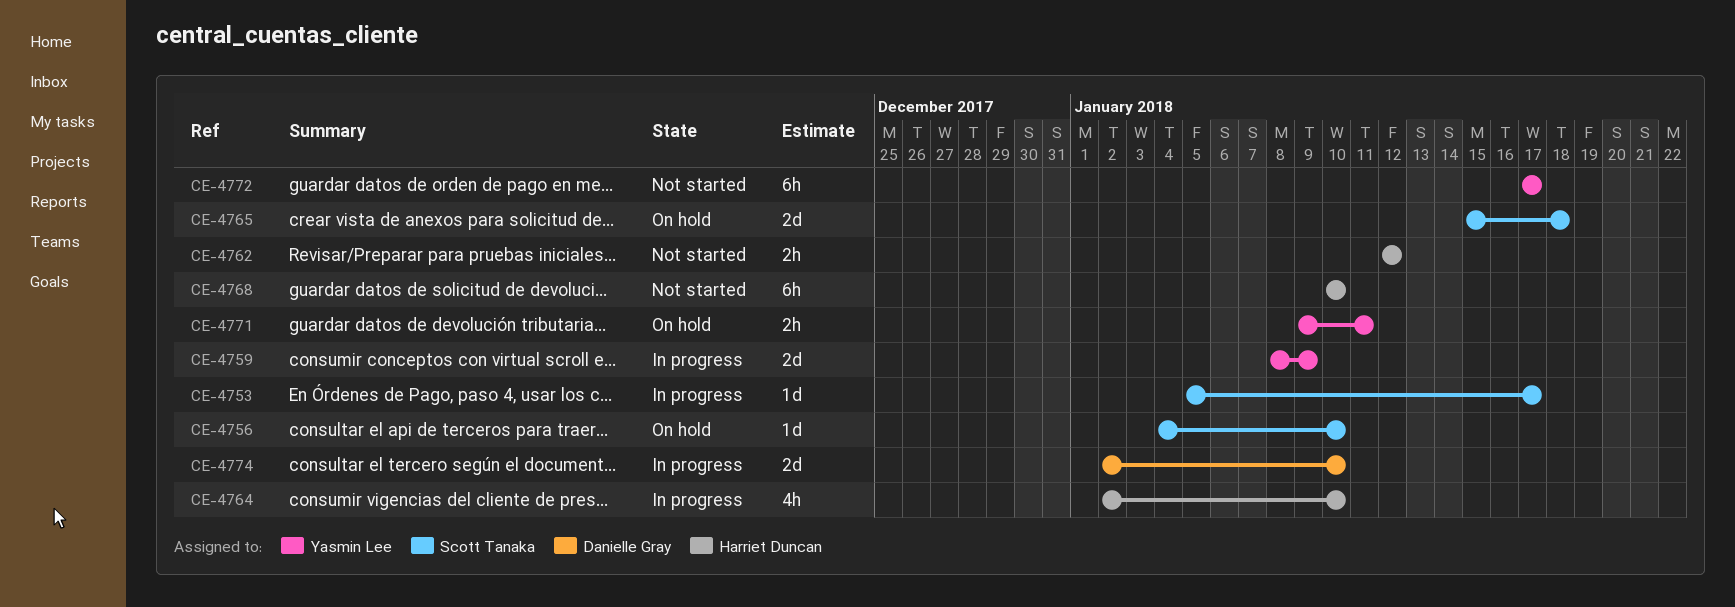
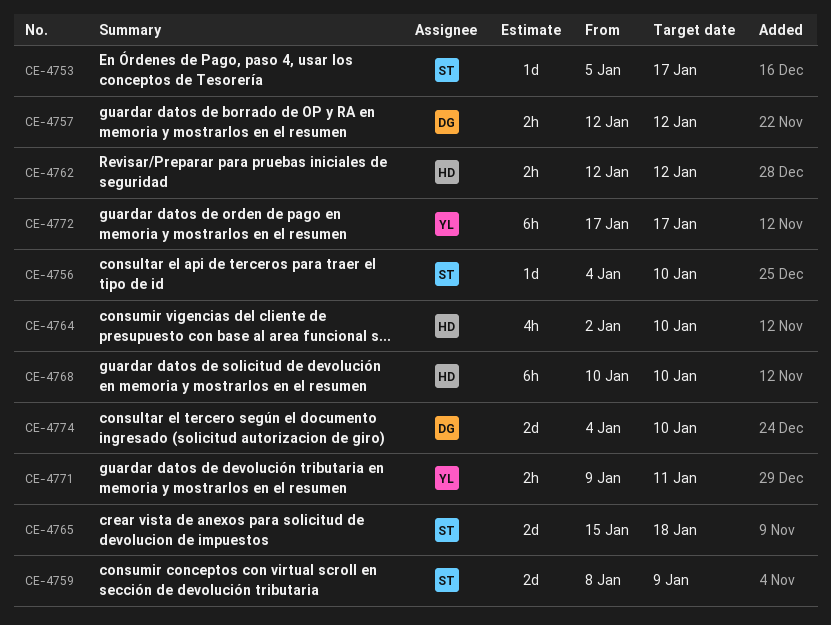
CE-4757: none -> present
CE-4759, owner: Yasmin Lee -> Scott Tanaka
CE-4774, start: Jan 2 -> Jan 4

